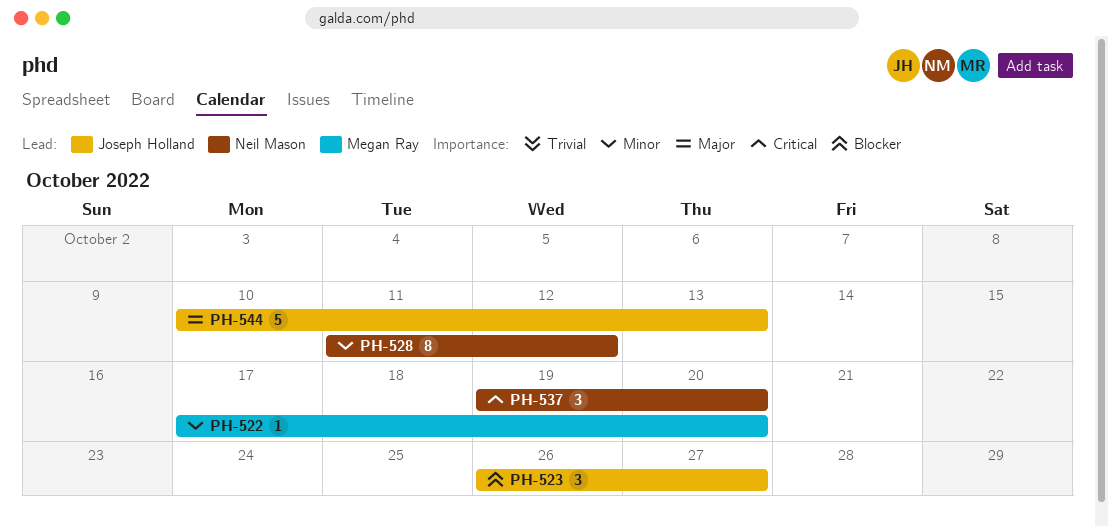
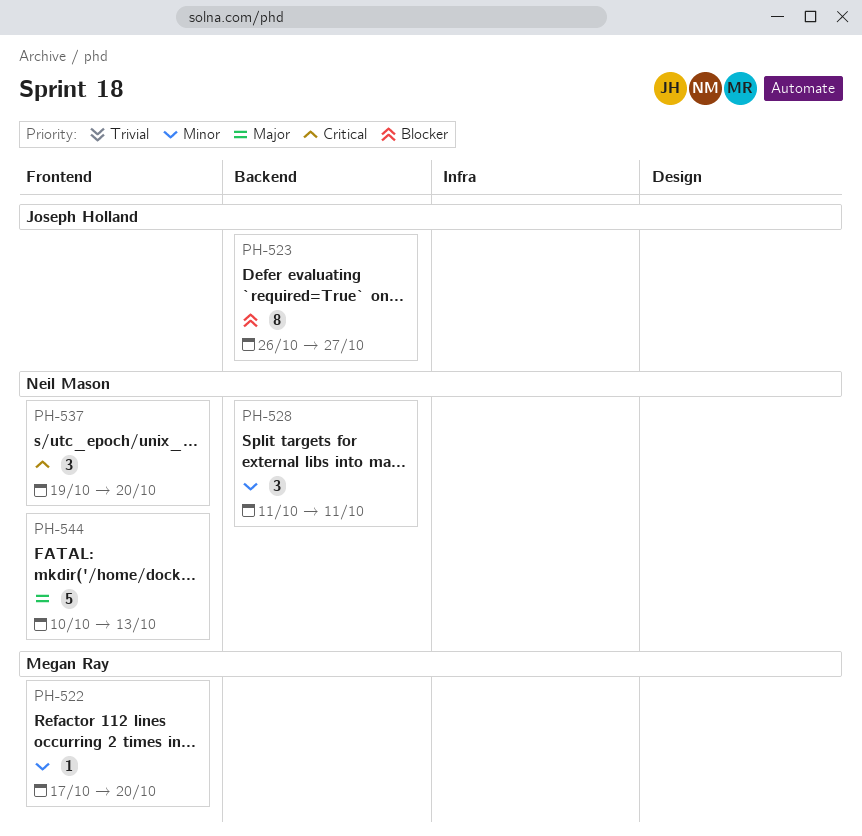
PH-523, estimate: 3 -> 8
PH-528, estimate: 8 -> 3
PH-528, due: Oct 12 -> Oct 11
PH-544, owner: Joseph Holland -> Neil Mason

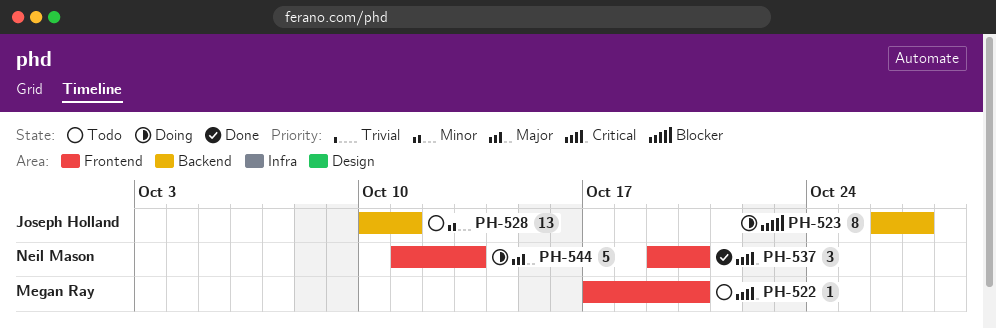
PH-522, priority: Minor -> Critical
PH-528, owner: Neil Mason -> Joseph Holland
PH-528, estimate: 3 -> 13
PH-528, start: Oct 11 -> Oct 10
PH-544, start: Oct 10 -> Oct 11

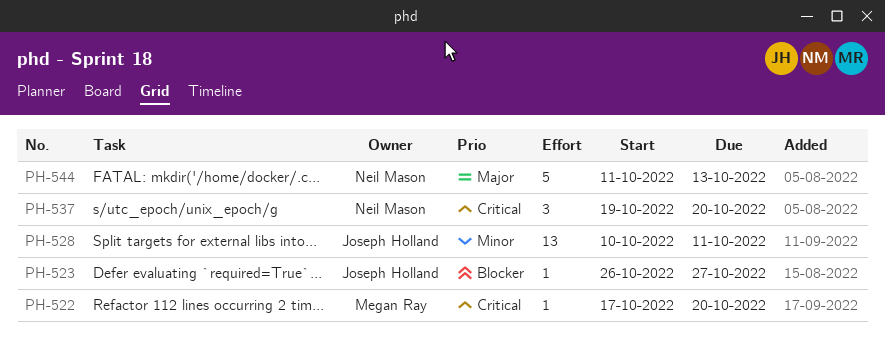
PH-523, estimate: 8 -> 1

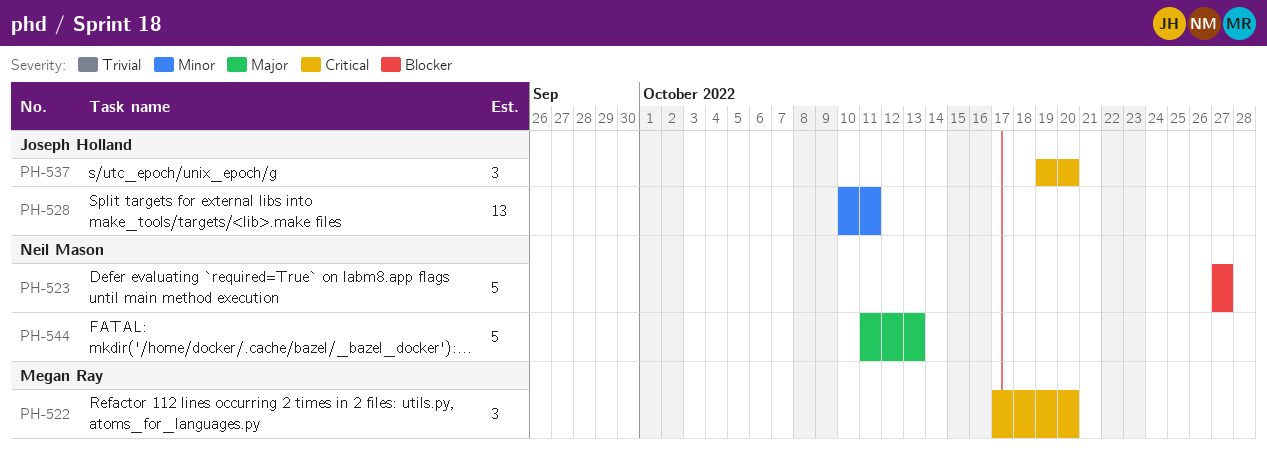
PH-522, estimate: 1 -> 3
PH-523, owner: Joseph Holland -> Neil Mason
PH-523, estimate: 1 -> 5
PH-523, start: Oct 26 -> Oct 27
PH-537, owner: Neil Mason -> Joseph Holland

